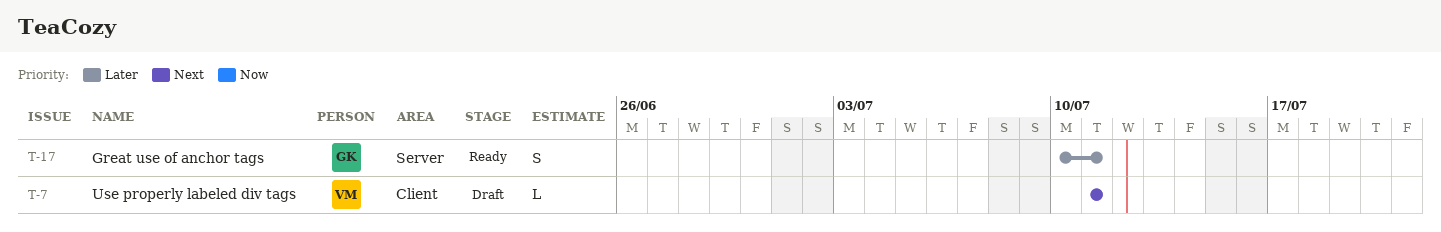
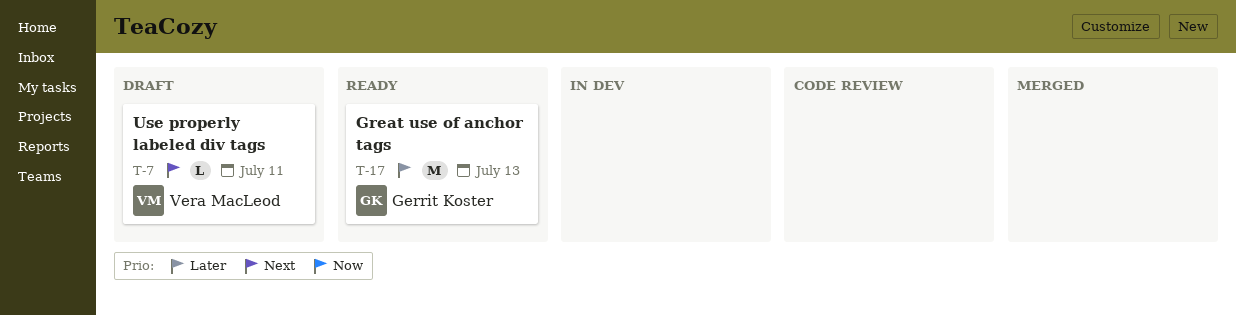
T-17, estimate: S -> M
T-17, due: Jul 11 -> Jul 13

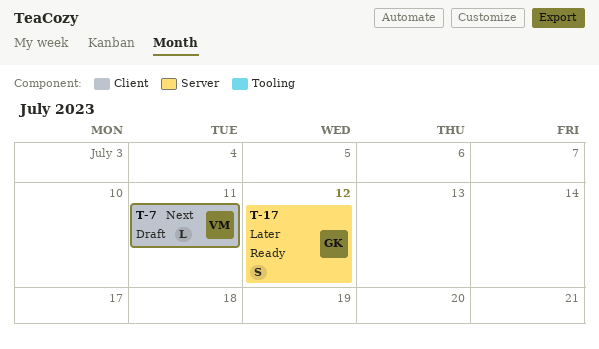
T-17, estimate: M -> S
T-17, due: Jul 13 -> Jul 12

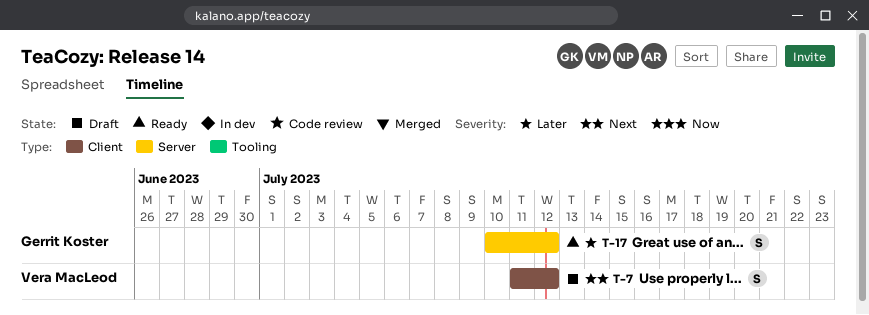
T-7, estimate: L -> S
T-7, due: Jul 11 -> Jul 12

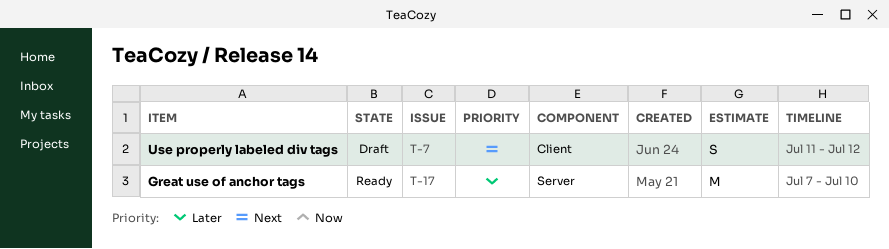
T-17, estimate: S -> M
T-17, start: Jul 10 -> Jul 7
T-17, due: Jul 12 -> Jul 10

